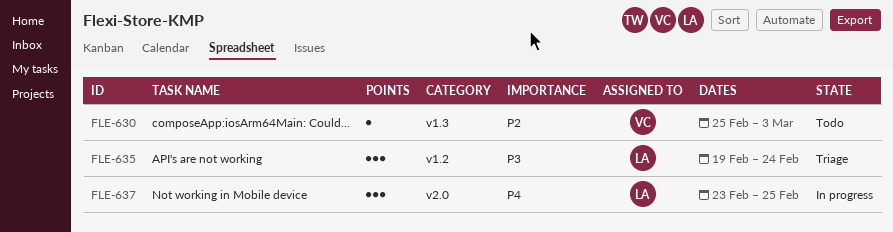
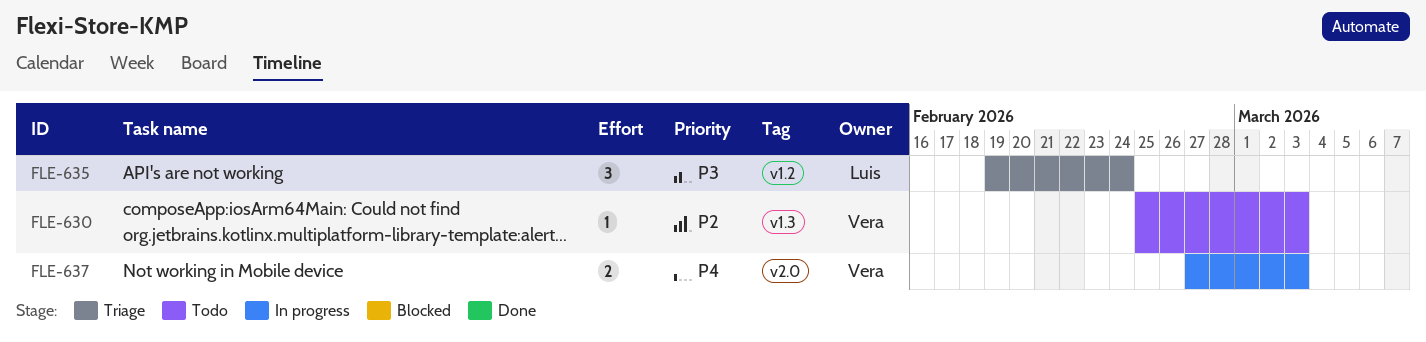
FLE-637, owner: Luis -> Vera
FLE-637, estimate: 3 -> 2
FLE-637, start: Feb 23 -> Feb 27
FLE-637, due: Feb 25 -> Mar 3

